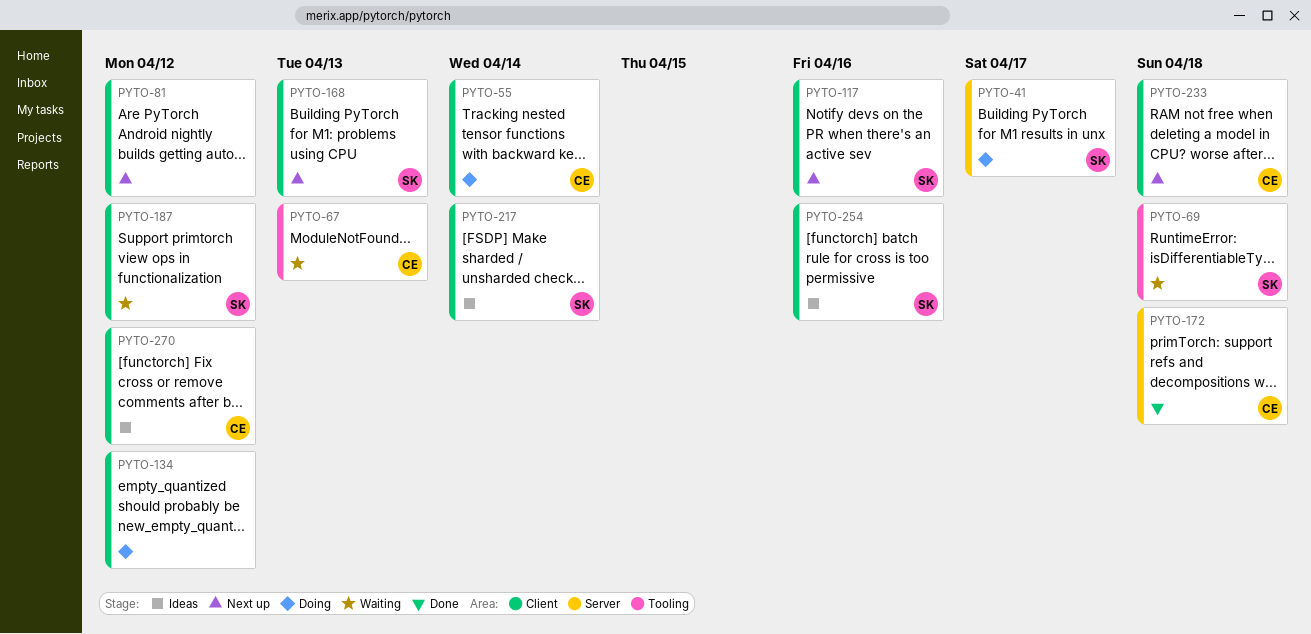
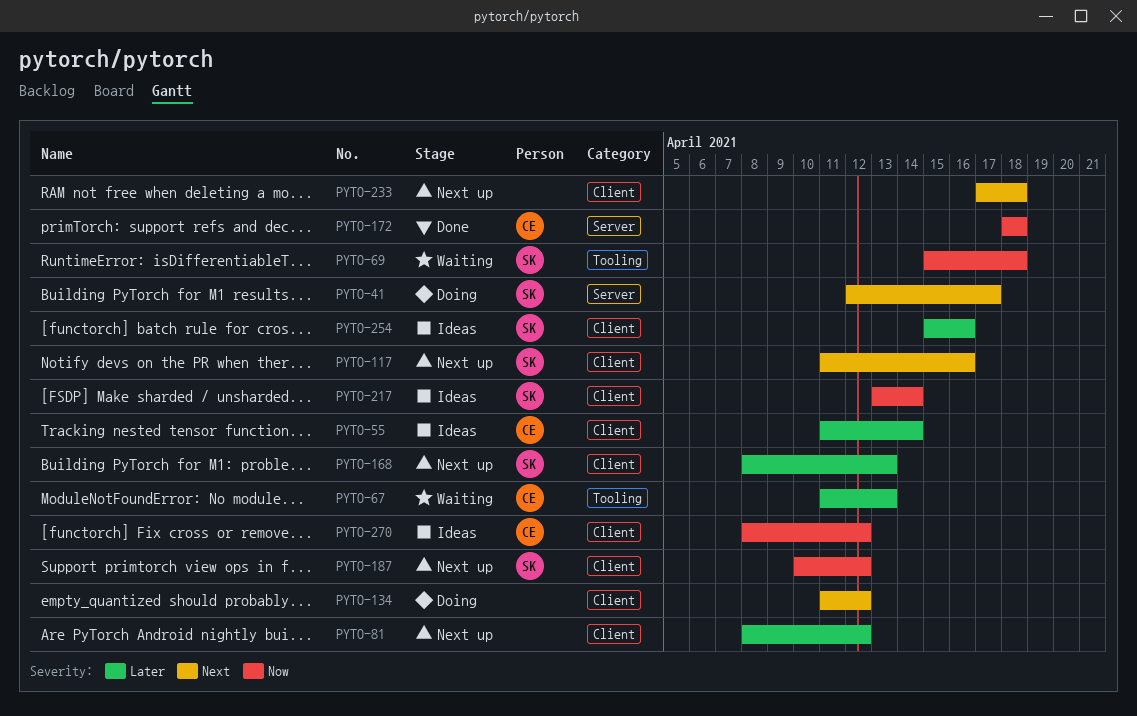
PYTO-55, status: Doing -> Ideas
PYTO-187, status: Waiting -> Next up
PYTO-233, owner: CE -> none

